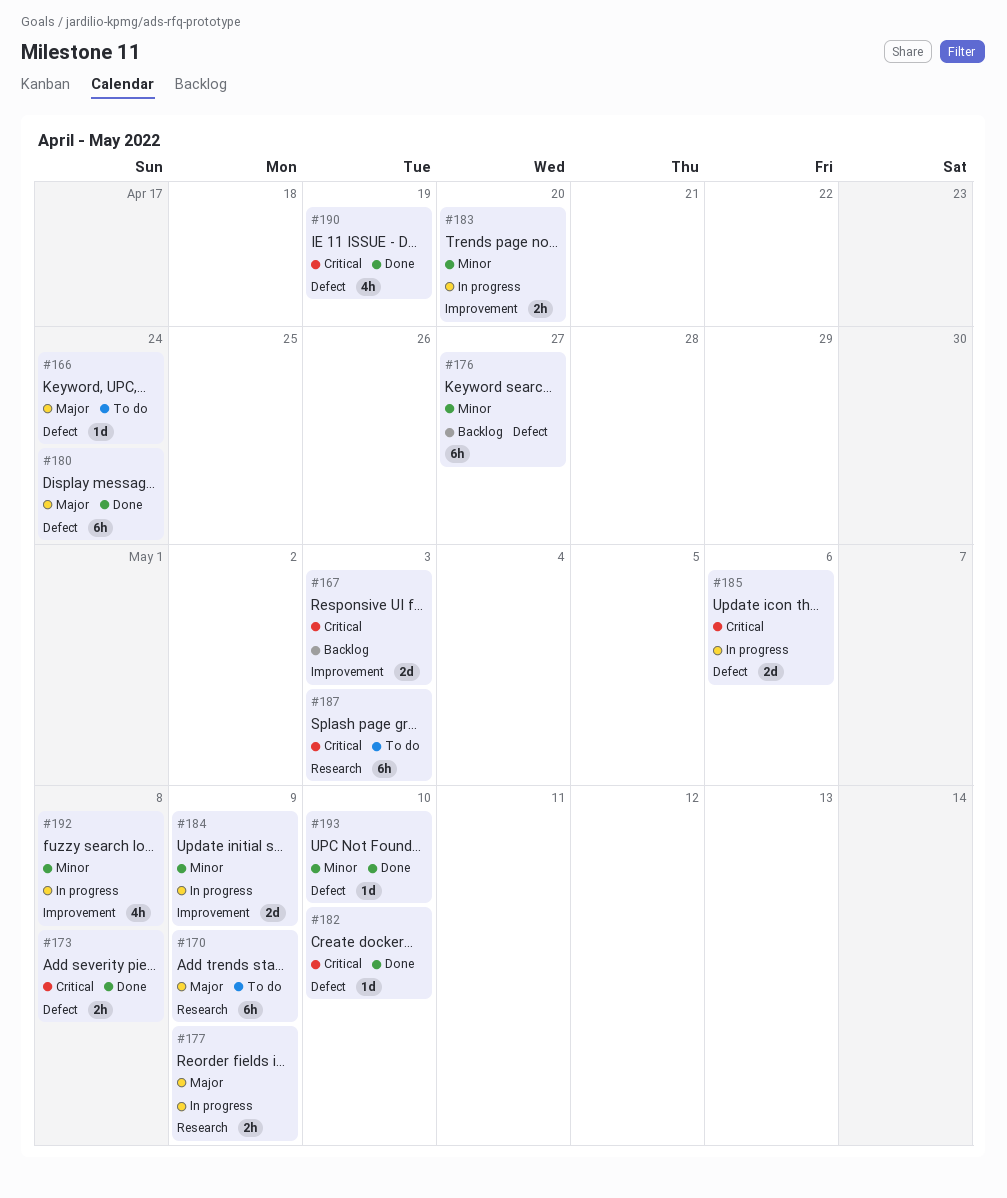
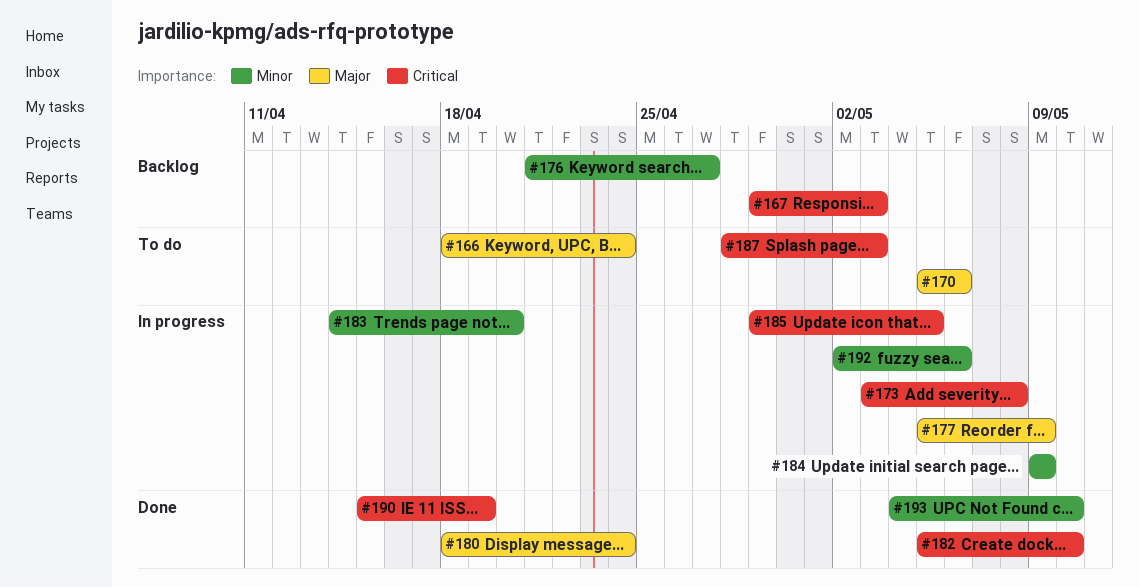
#170, due: May 9 -> May 6
#173, status: Done -> In progress
#185, due: May 6 -> May 5
#192, due: May 8 -> May 6

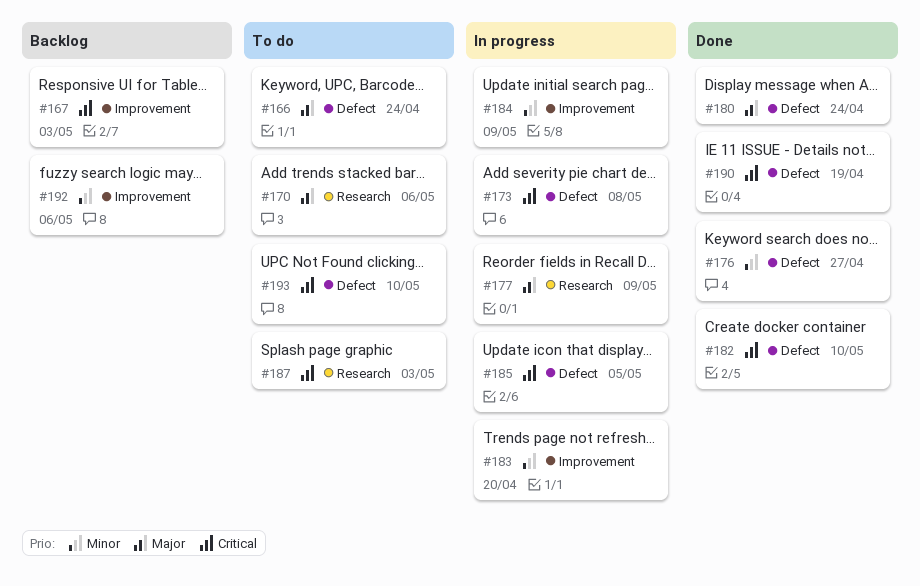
#176, status: Backlog -> Done
#192, status: In progress -> Backlog
#193, status: Done -> To do
#193, priority: Minor -> Critical

